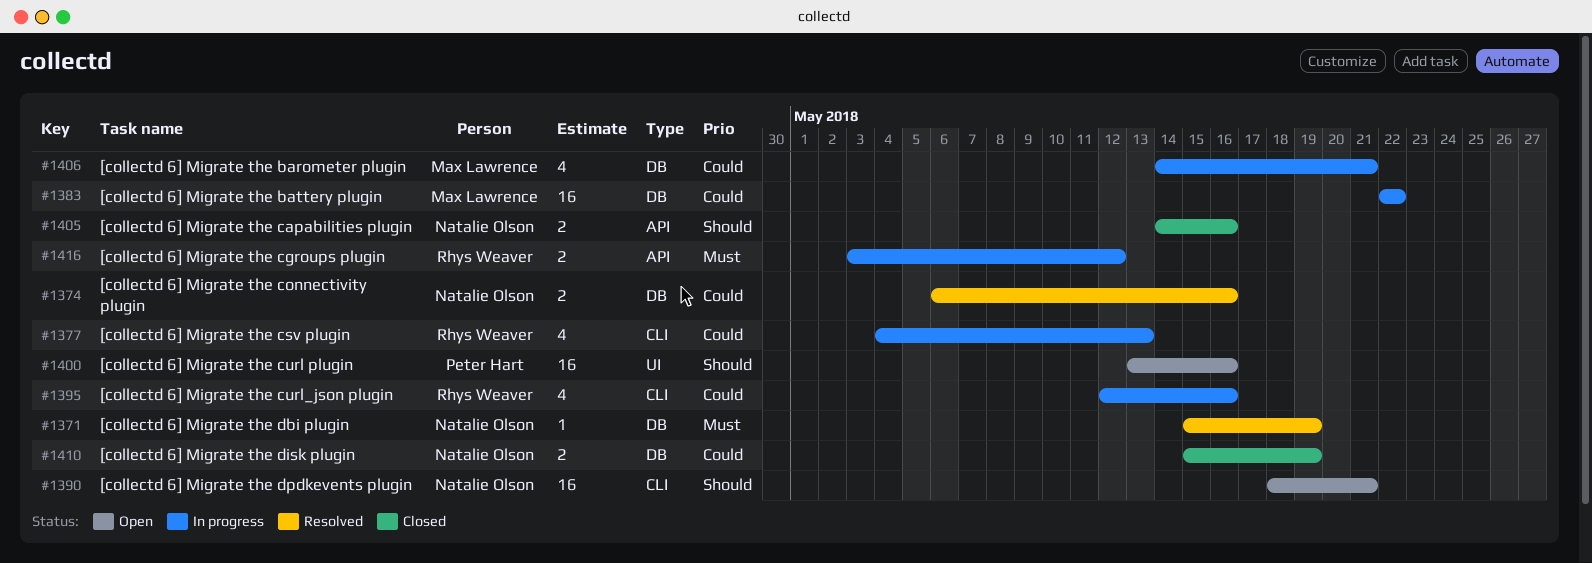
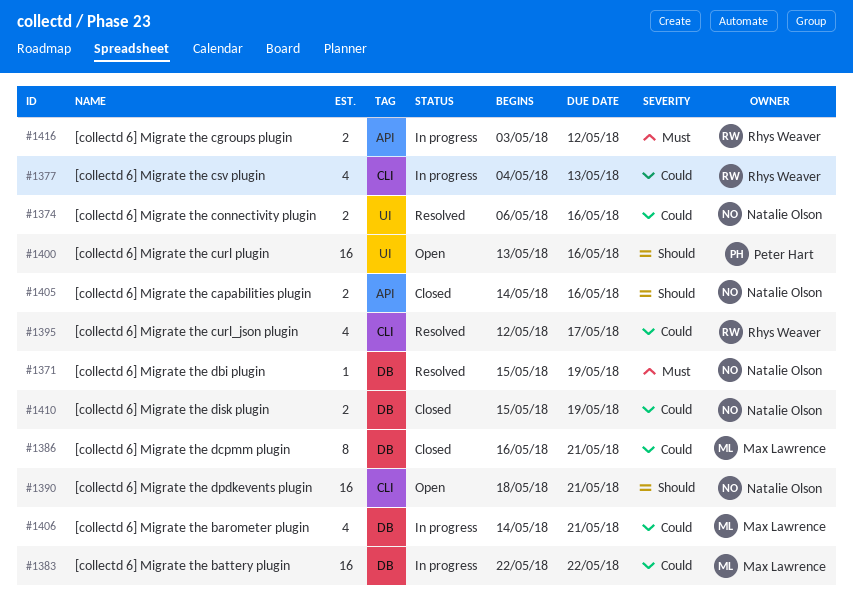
#1374, label: DB -> UI
#1386: none -> present
#1395, status: In progress -> Resolved
#1395, due: May 16 -> May 17

